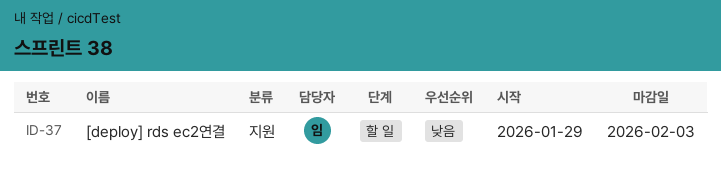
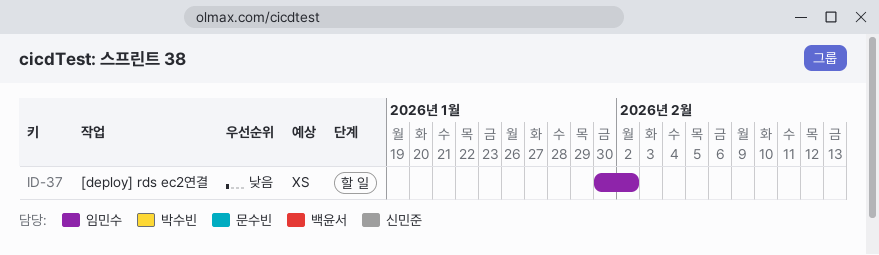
ID-37, start: Jan 29 -> Jan 30
ID-37, due: Feb 3 -> Feb 2

